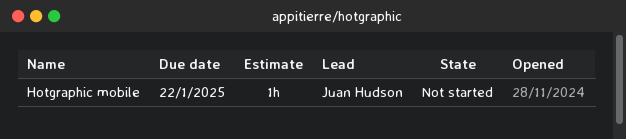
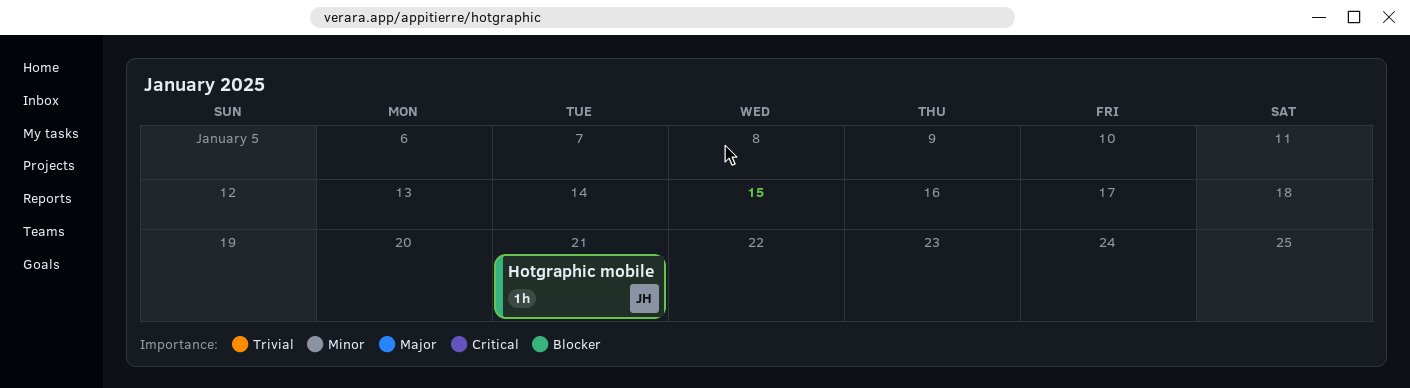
Hotgraphic mobile, due: Jan 22 -> Jan 21

